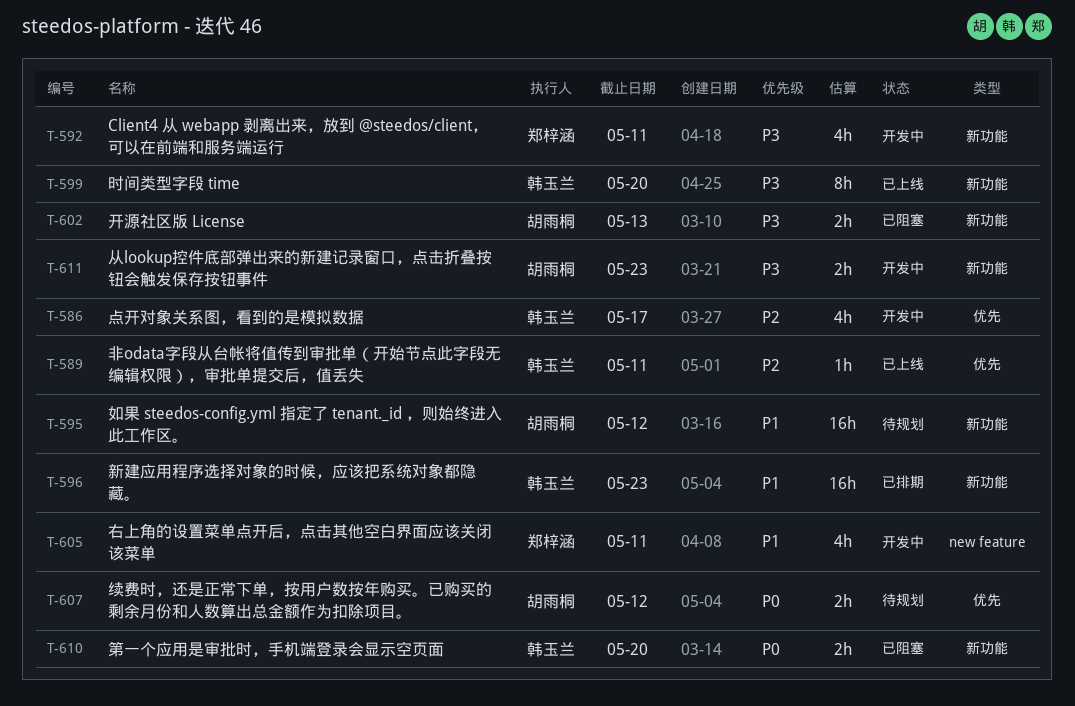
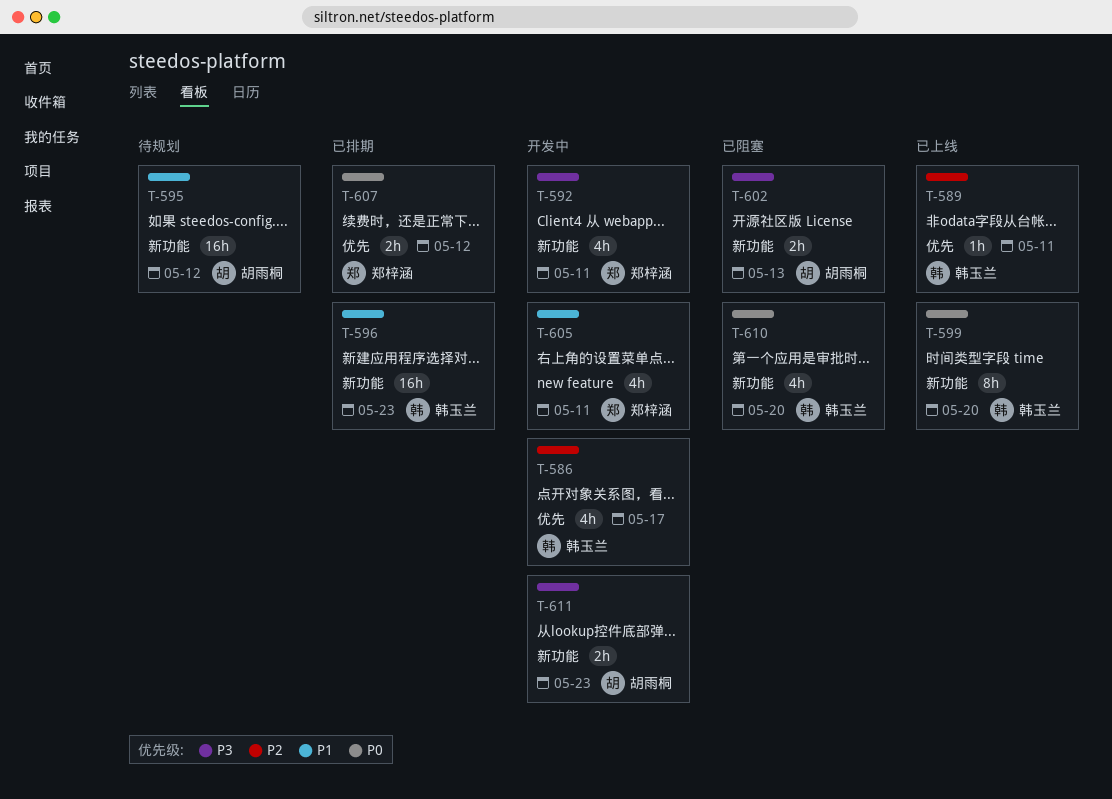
T-599, priority: P3 -> P0
T-607, status: 待规划 -> 已排期
T-607, owner: 胡雨桐 -> 郑梓涵
T-610, estimate: 2h -> 4h

